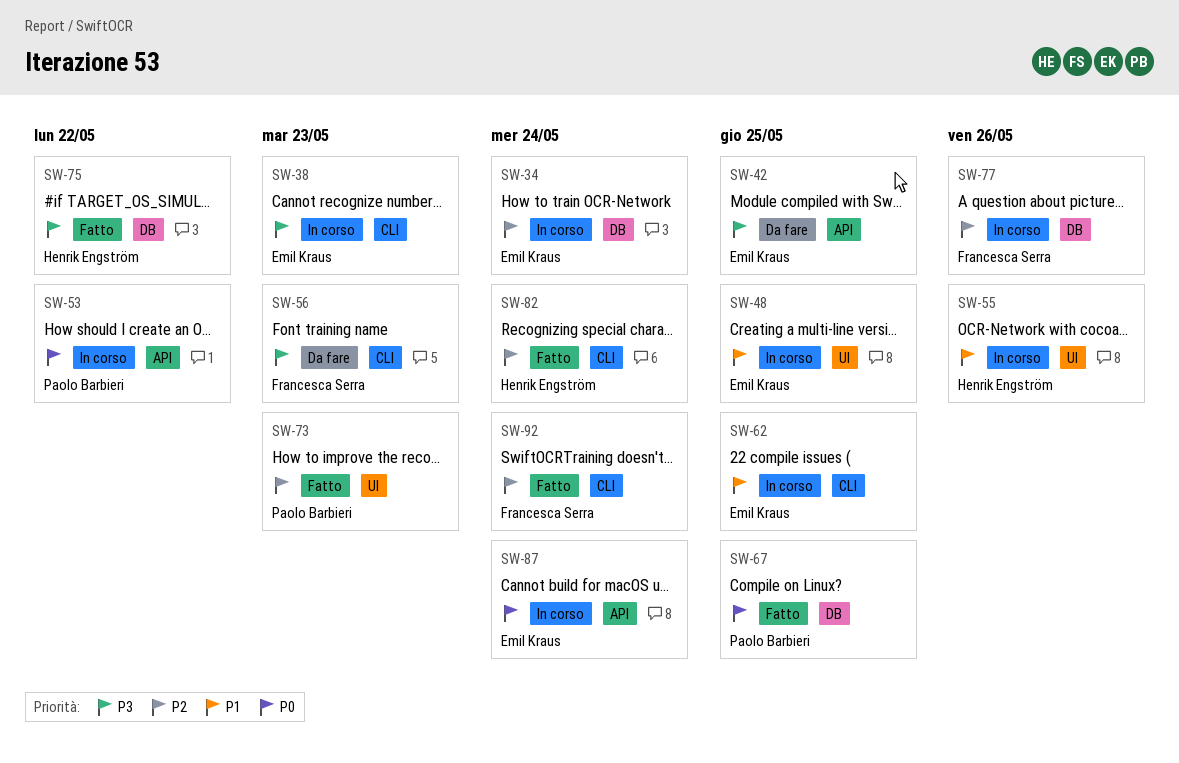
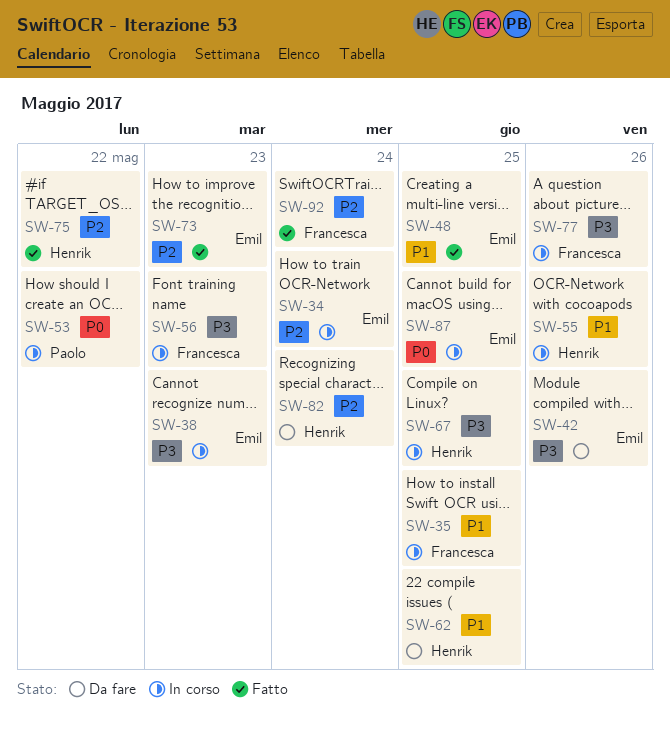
SW-35: none -> present
SW-42, due: May 25 -> May 26
SW-48, status: In corso -> Fatto
SW-56, status: Da fare -> In corso
SW-62, status: In corso -> Da fare
SW-62, owner: Emil Kraus -> Henrik Engström
SW-67, status: Fatto -> In corso
SW-67, owner: Paolo Barbieri -> Henrik Engström
SW-67, priority: P0 -> P3
SW-73, owner: Paolo Barbieri -> Emil Kraus
SW-75, priority: P3 -> P2
SW-77, priority: P2 -> P3
SW-82, status: Fatto -> Da fare
SW-87, due: May 24 -> May 25

